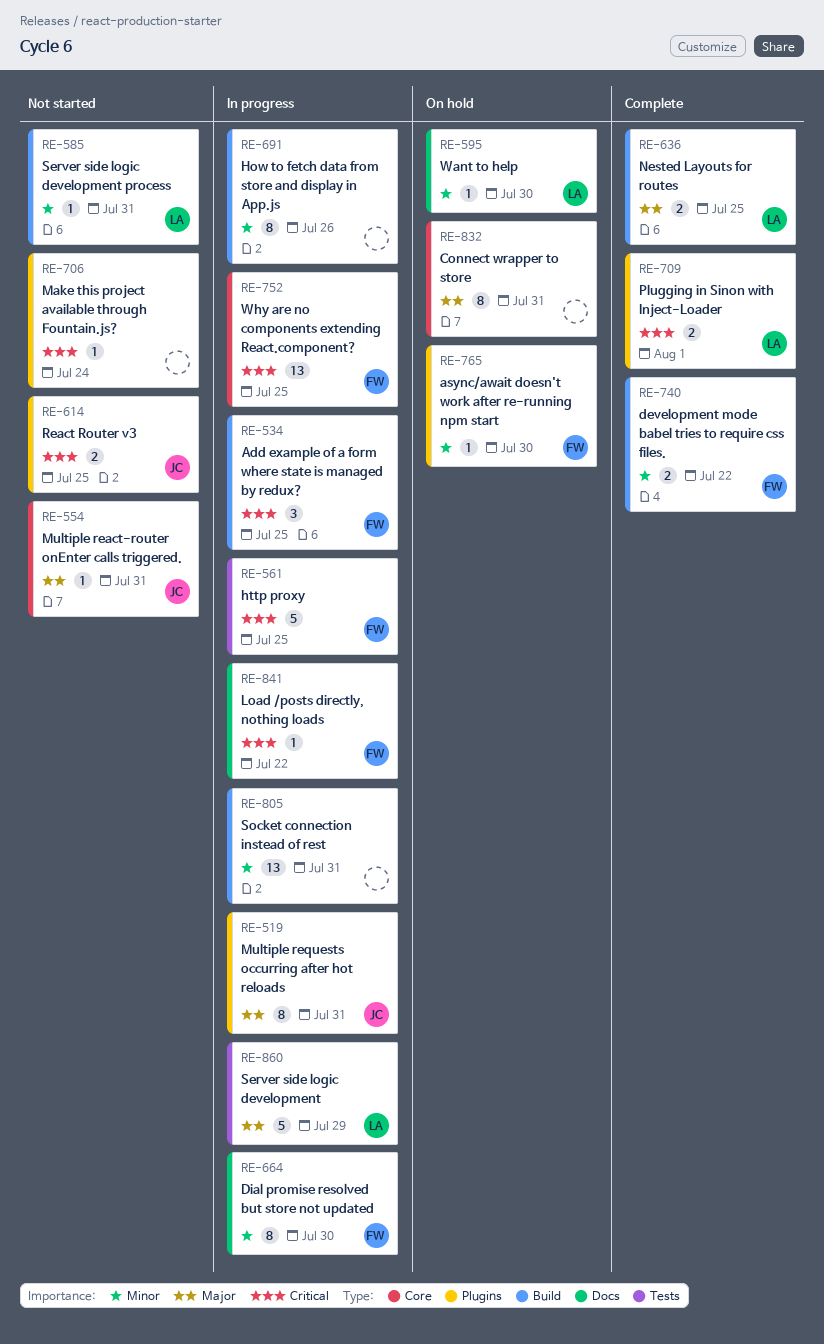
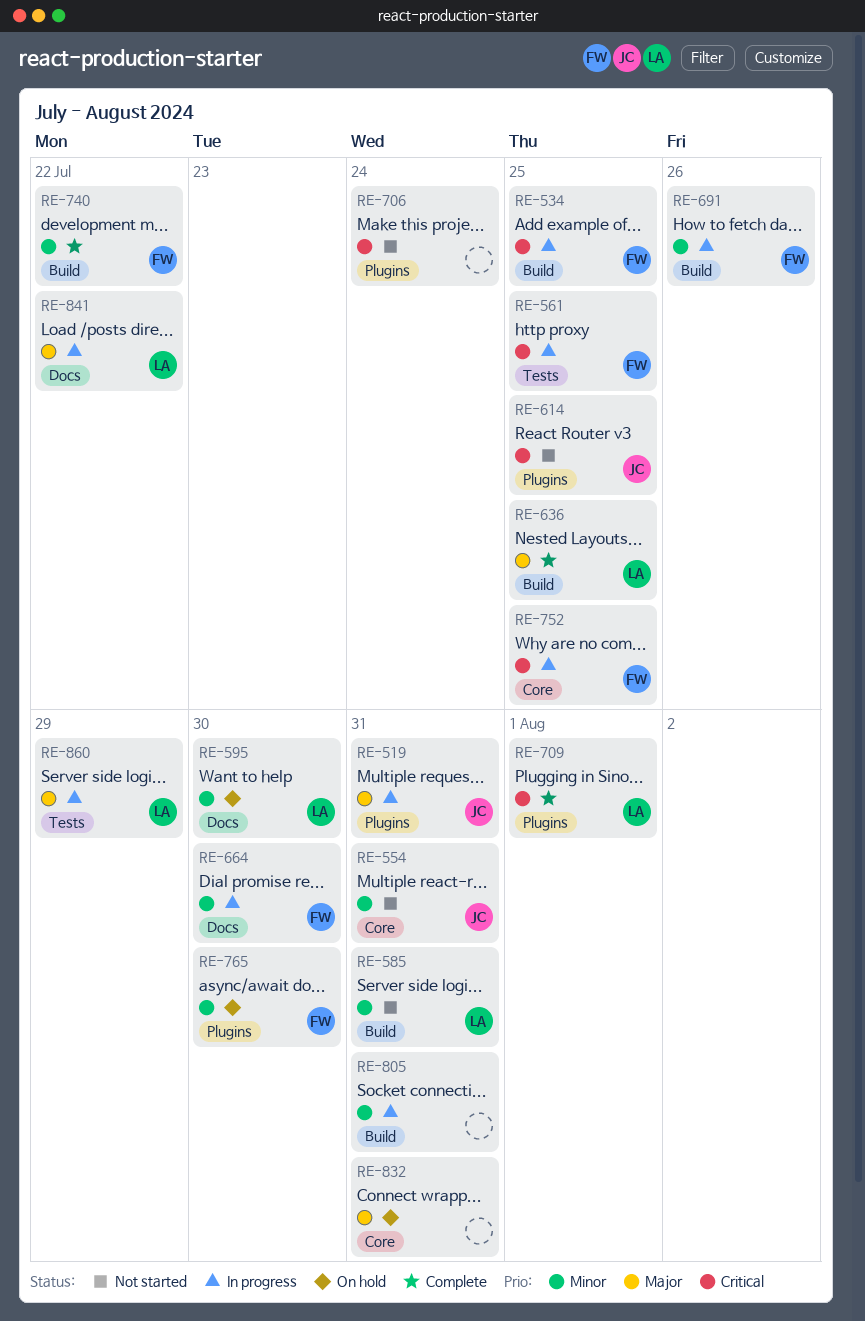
RE-554, priority: Major -> Minor
RE-691, owner: none -> FW
RE-841, owner: FW -> LA
RE-841, priority: Critical -> Major

